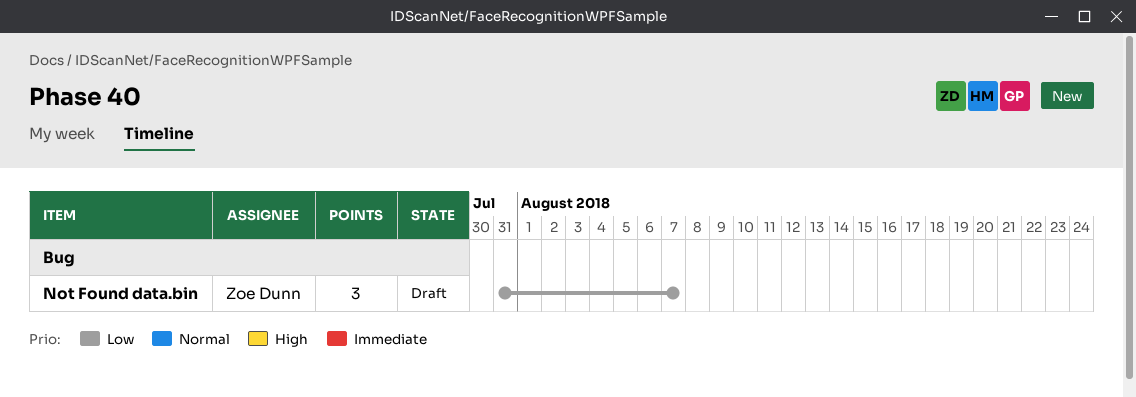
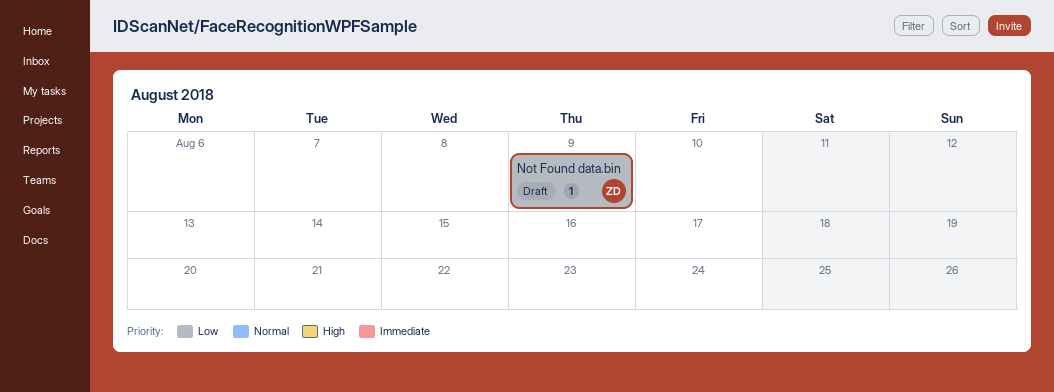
Not Found data.bin, estimate: 3 -> 1
Not Found data.bin, due: Aug 7 -> Aug 9

